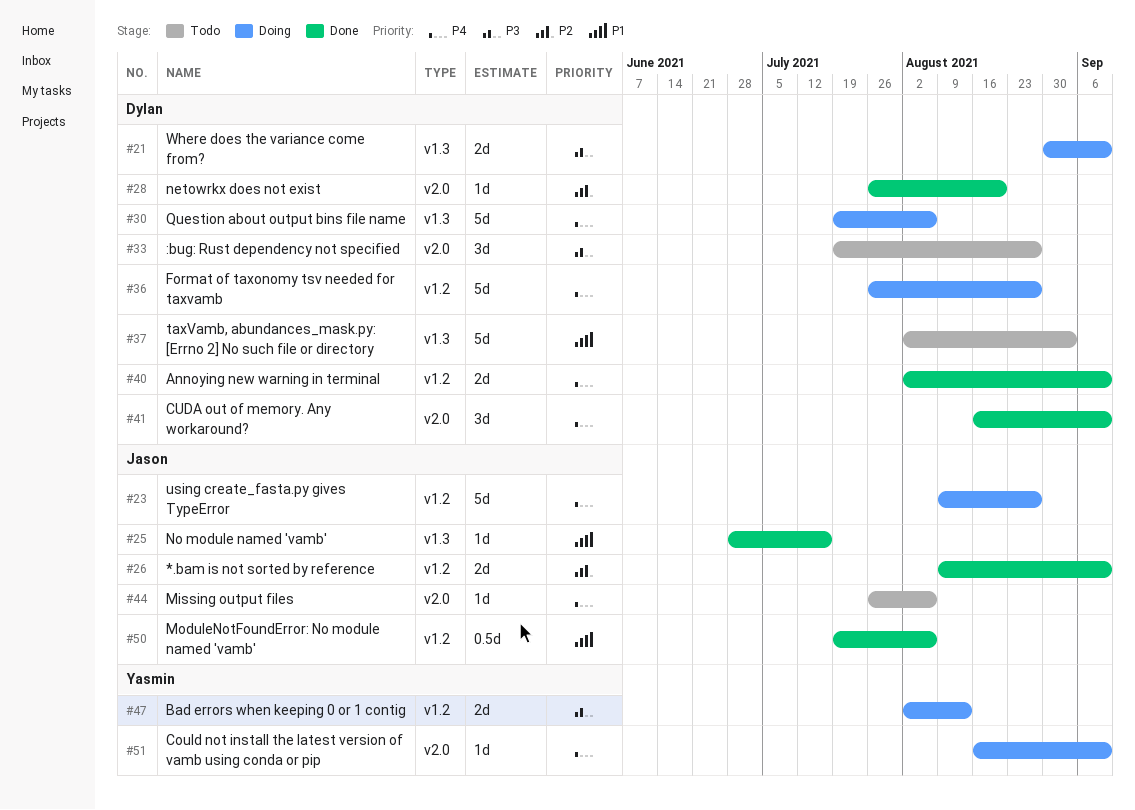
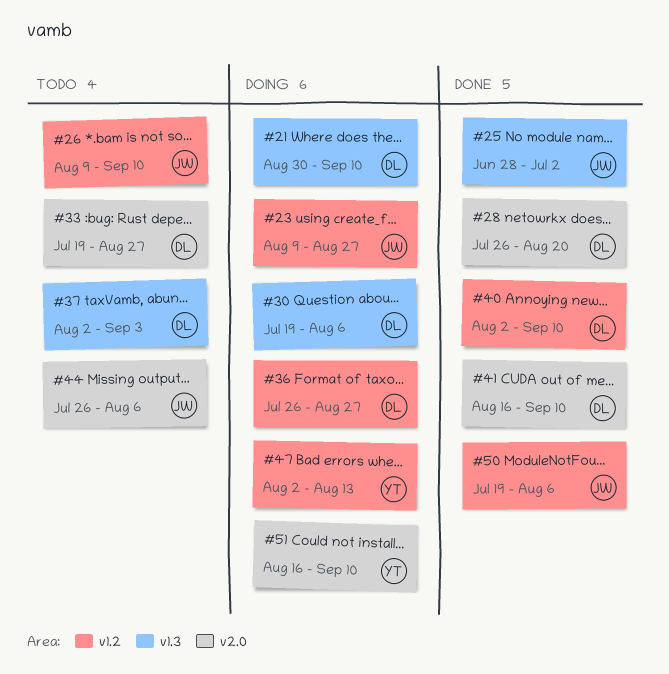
#25, due: Jul 16 -> Jul 2
#26, status: Done -> Todo

